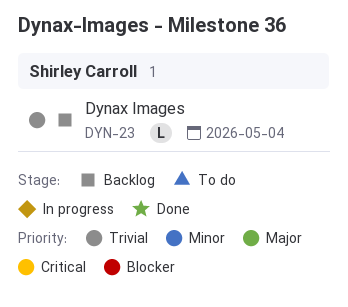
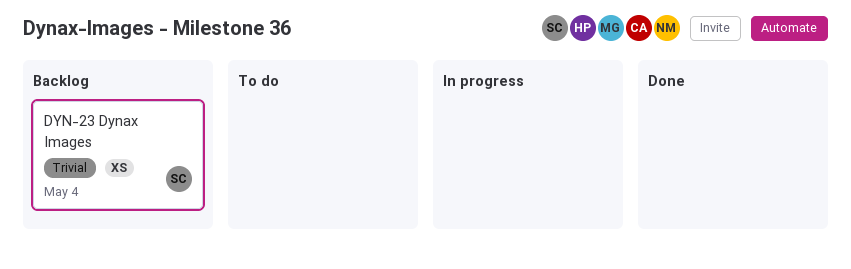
DYN-23, estimate: L -> XS

